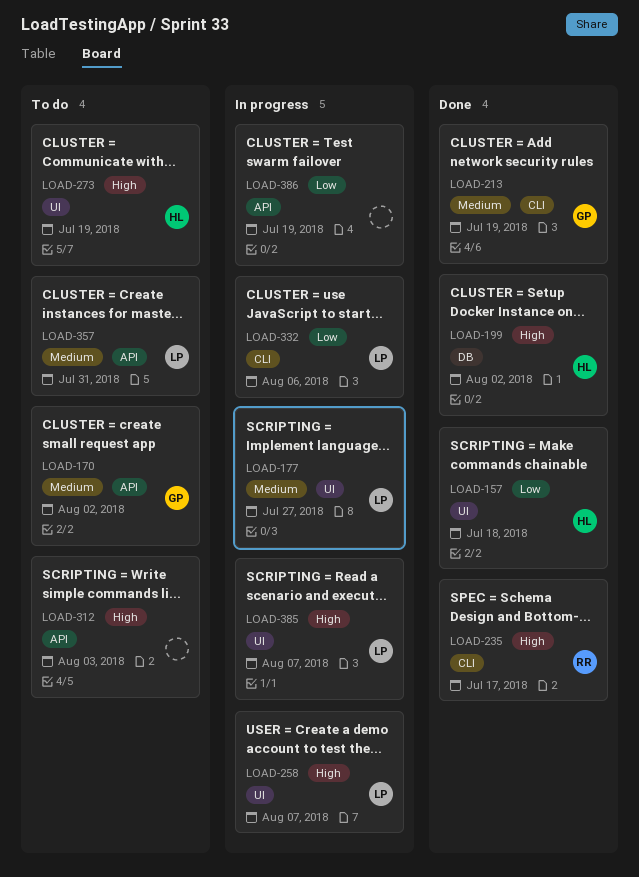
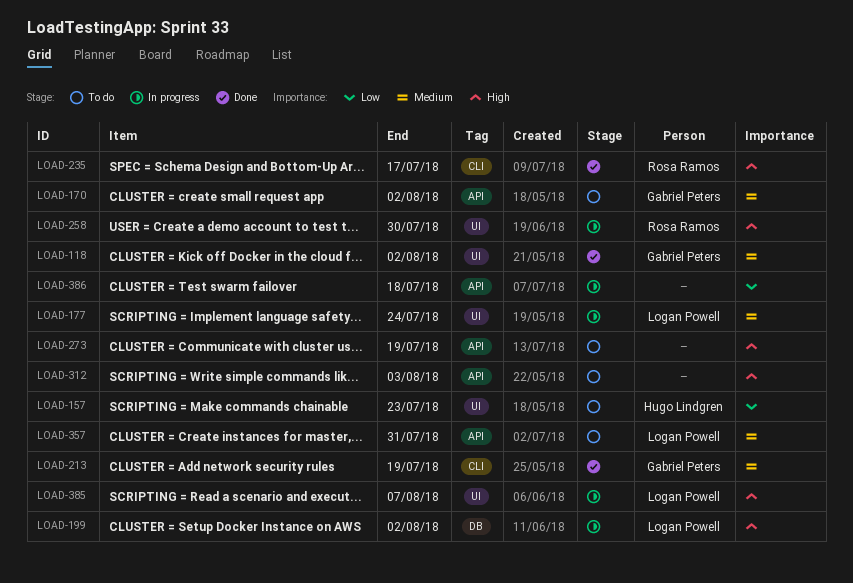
LOAD-118: none -> present
LOAD-157, status: Done -> To do
LOAD-157, due: Jul 18 -> Jul 23
LOAD-177, due: Jul 27 -> Jul 24
LOAD-199, status: Done -> In progress
LOAD-199, owner: Hugo Lindgren -> Logan Powell
LOAD-258, owner: Logan Powell -> Rosa Ramos
LOAD-258, due: Aug 7 -> Jul 30
LOAD-273, owner: Hugo Lindgren -> none
LOAD-273, label: UI -> API
LOAD-332: present -> none
LOAD-386, due: Jul 19 -> Jul 18

